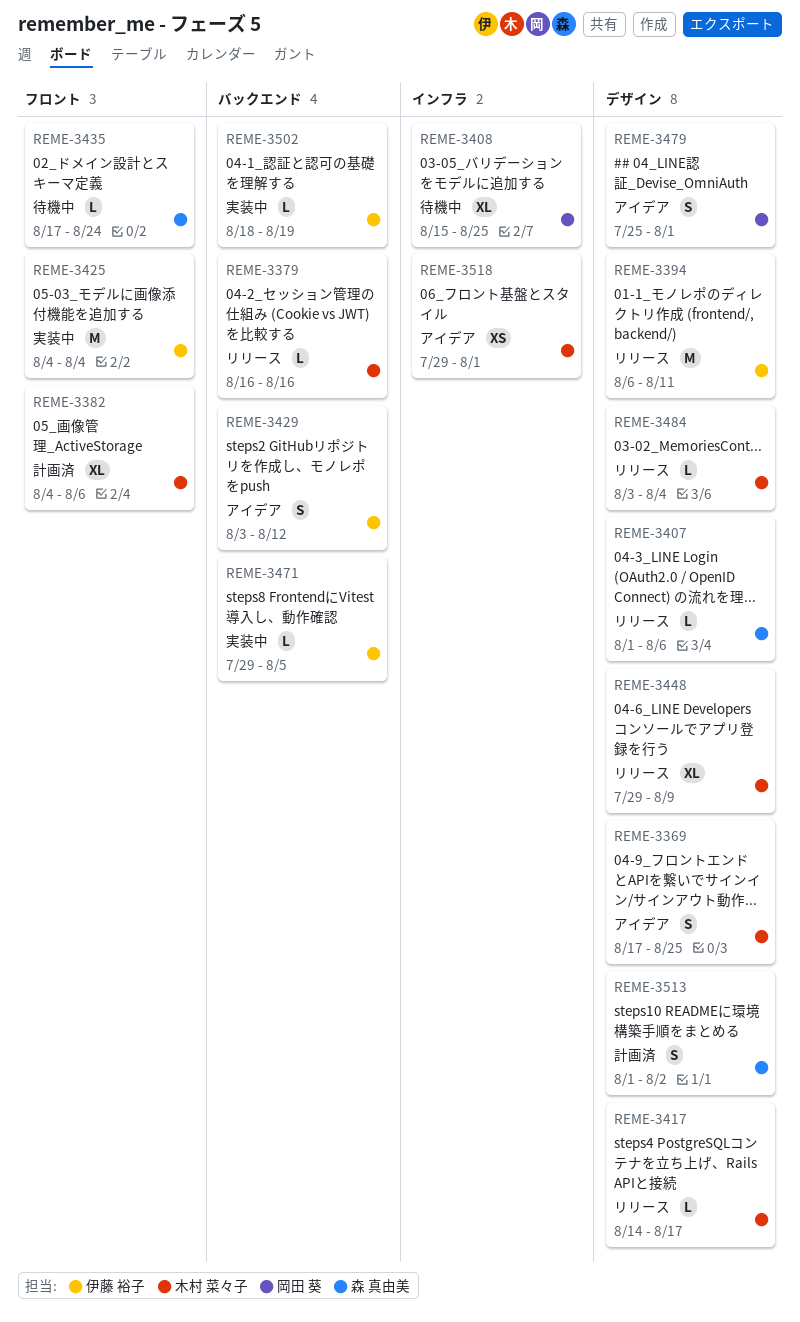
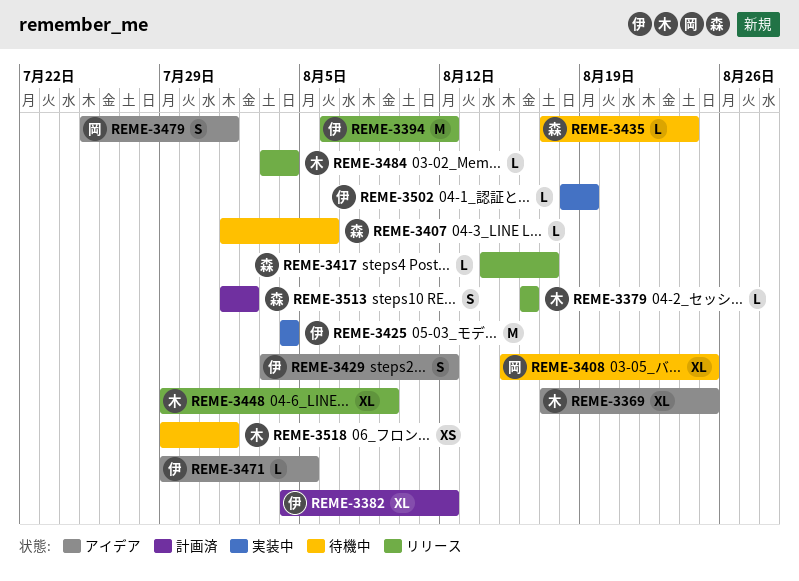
REME-3369, estimate: S -> XL
REME-3382, owner: 木村 菜々子 -> 伊藤 裕子
REME-3382, due: Aug 6 -> Aug 12
REME-3394, due: Aug 11 -> Aug 12
REME-3407, status: リリース -> 待機中
REME-3417, owner: 木村 菜々子 -> 森 真由美
REME-3471, status: 実装中 -> アイデア
REME-3518, status: アイデア -> 待機中

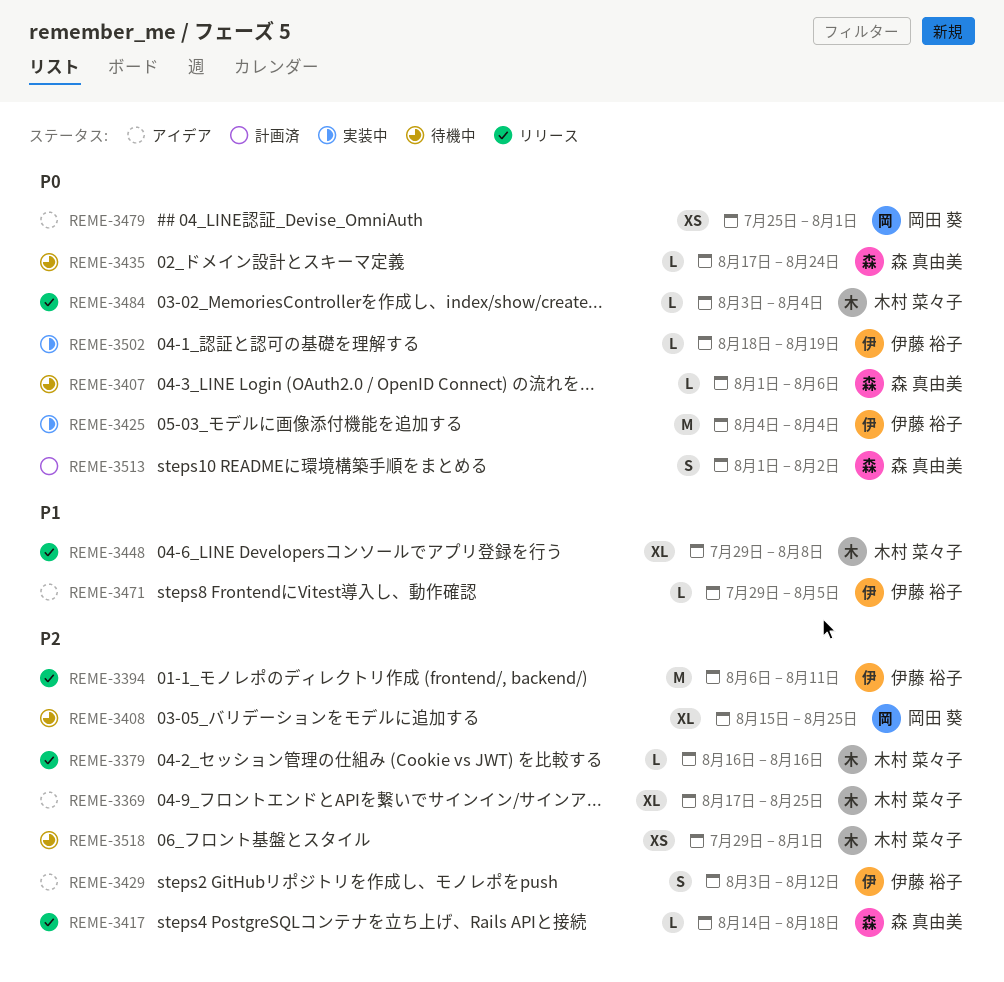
REME-3382: present -> none
REME-3394, due: Aug 12 -> Aug 11
REME-3417, due: Aug 17 -> Aug 18
REME-3448, due: Aug 9 -> Aug 8
REME-3479, estimate: S -> XS

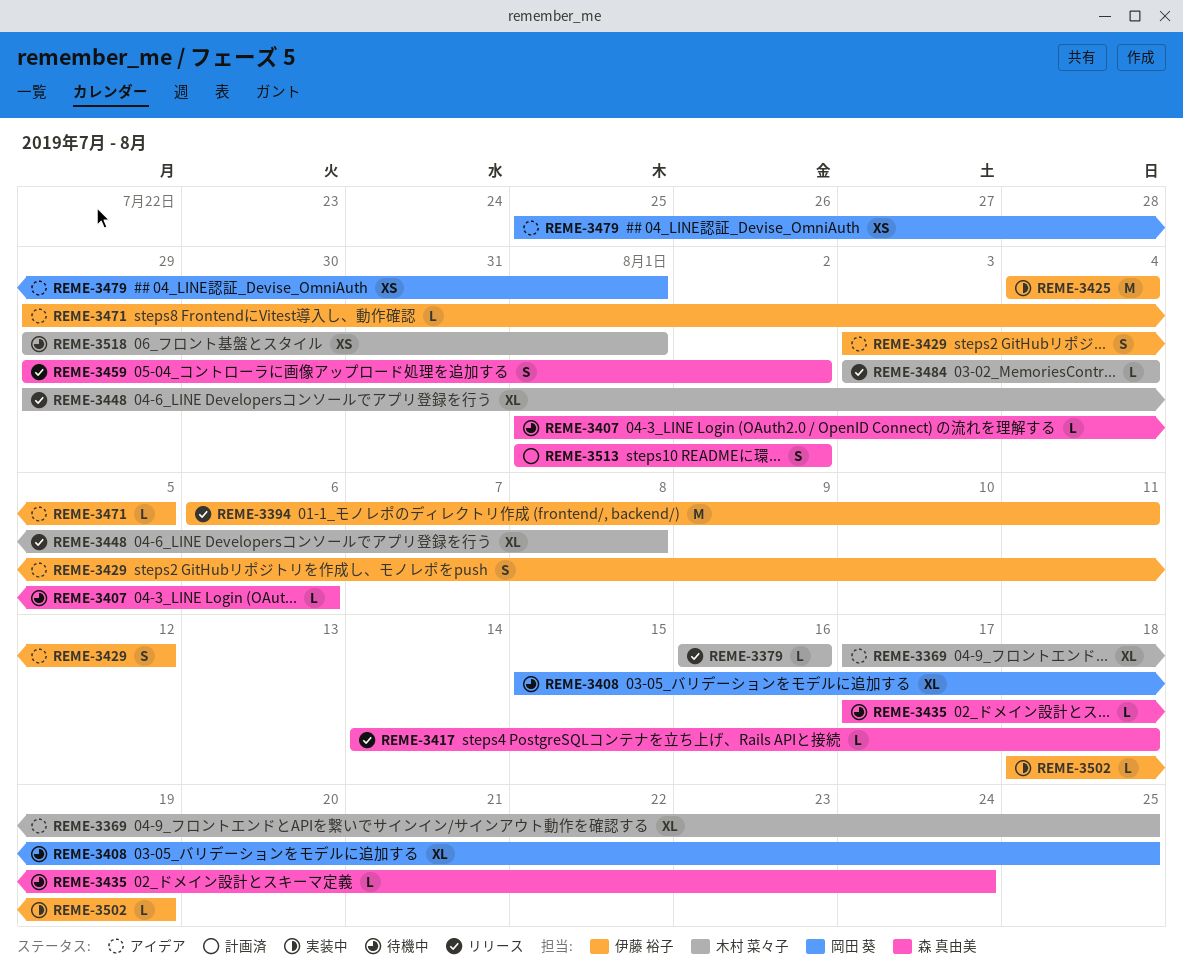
REME-3459: none -> present

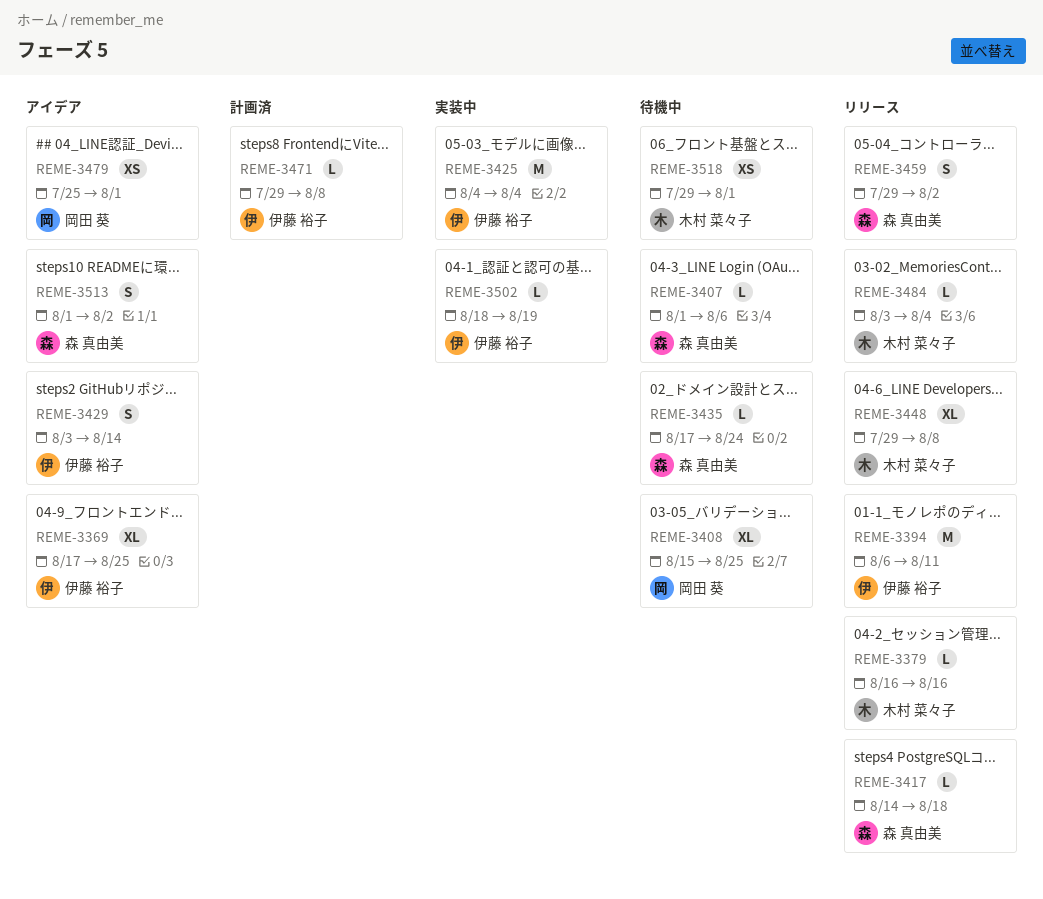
REME-3369, owner: 木村 菜々子 -> 伊藤 裕子
REME-3429, due: Aug 12 -> Aug 14
REME-3471, status: アイデア -> 計画済
REME-3471, due: Aug 5 -> Aug 8
REME-3513, status: 計画済 -> アイデア

